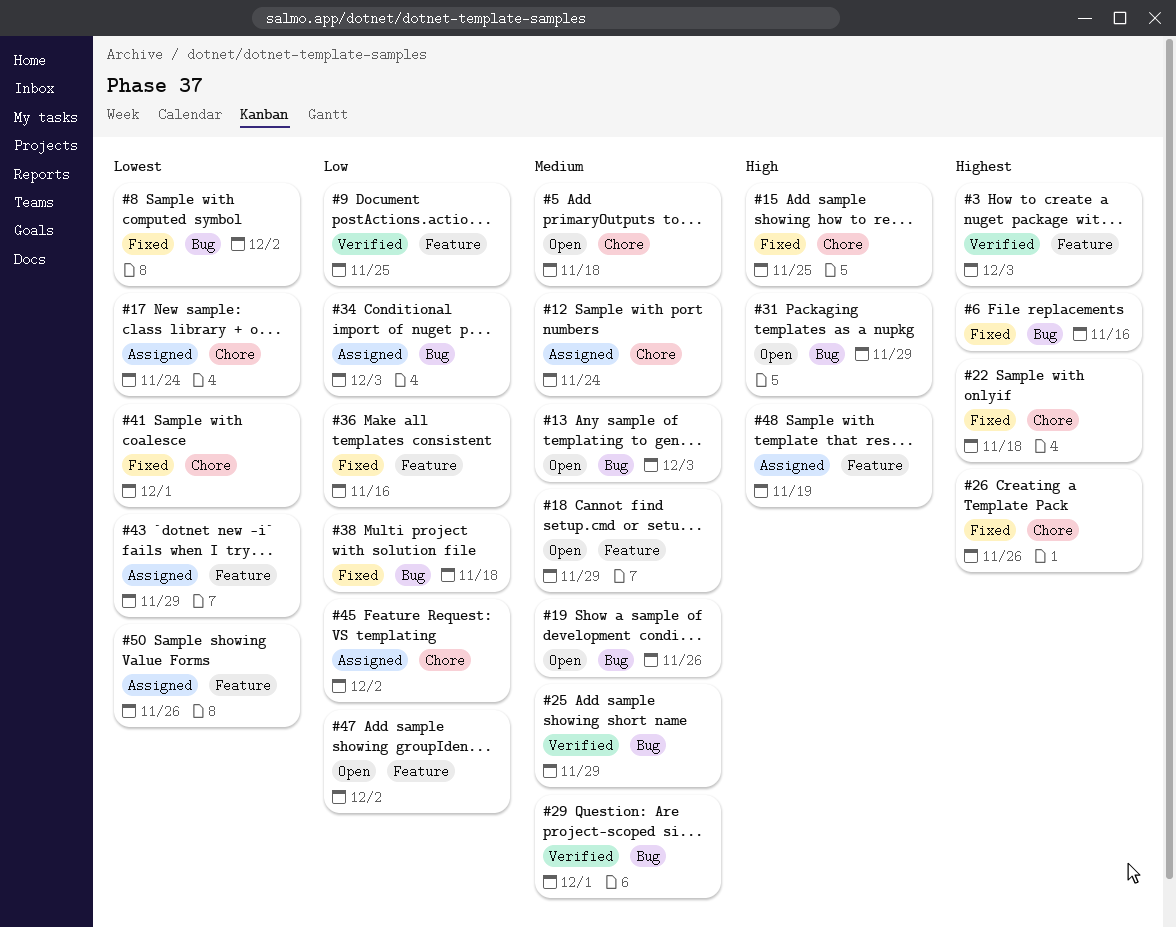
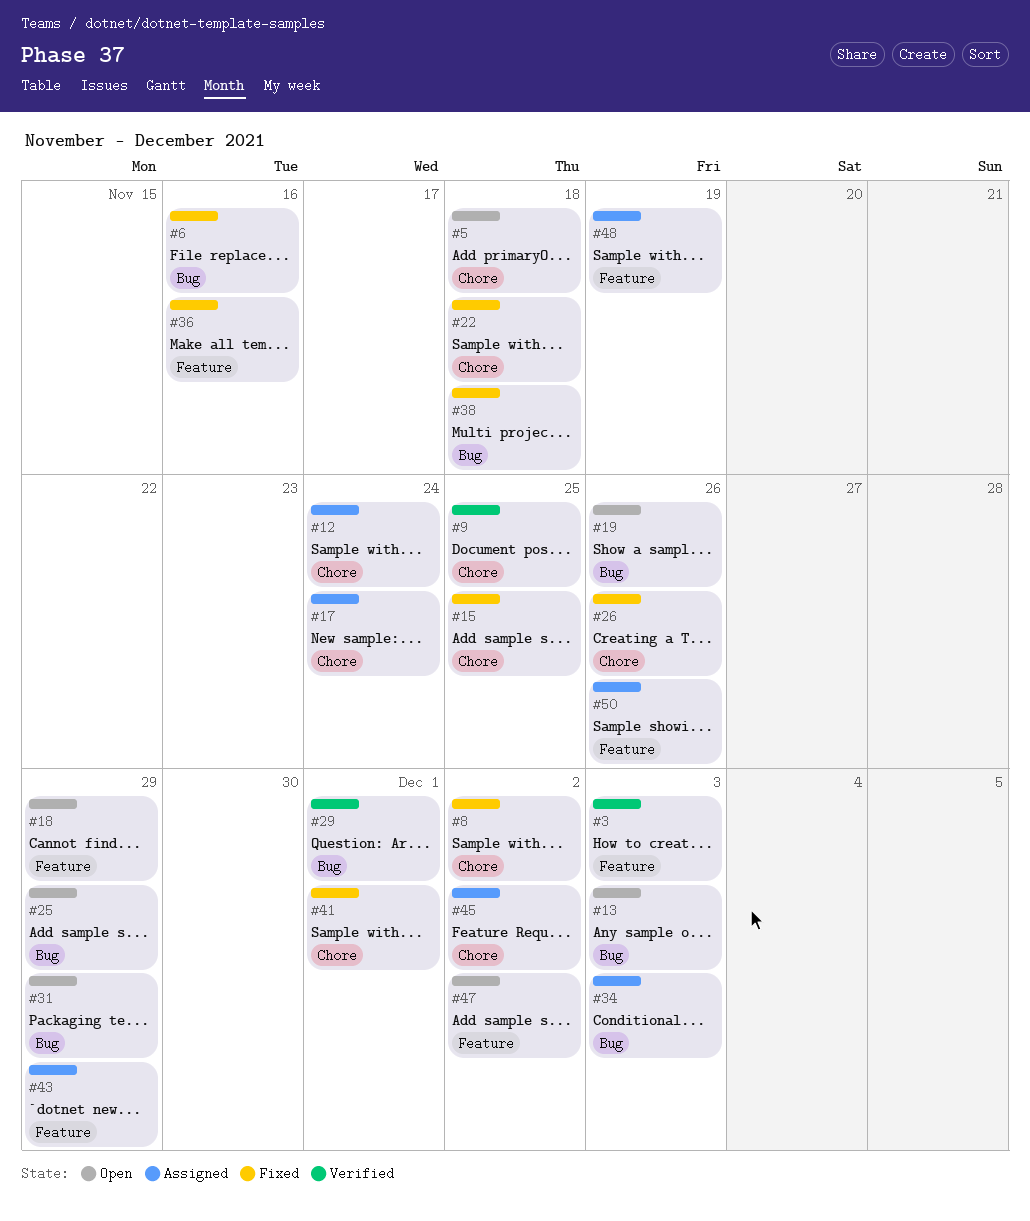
#8, label: Bug -> Chore
#9, label: Feature -> Chore
#25, status: Verified -> Open

